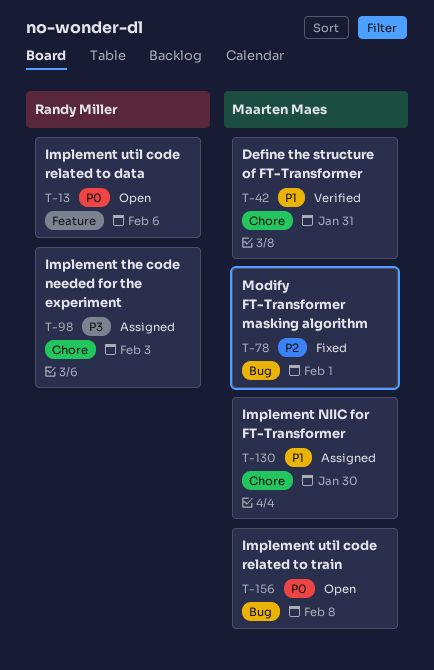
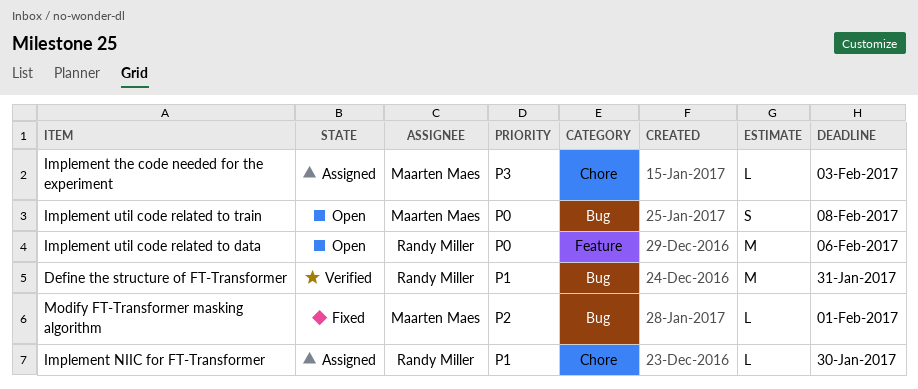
Define the structure of FT-Transformer, owner: Maarten Maes -> Randy Miller
Define the structure of FT-Transformer, label: Chore -> Bug
Implement NIIC for FT-Transformer, owner: Maarten Maes -> Randy Miller
Implement the code needed for the experiment, owner: Randy Miller -> Maarten Maes

